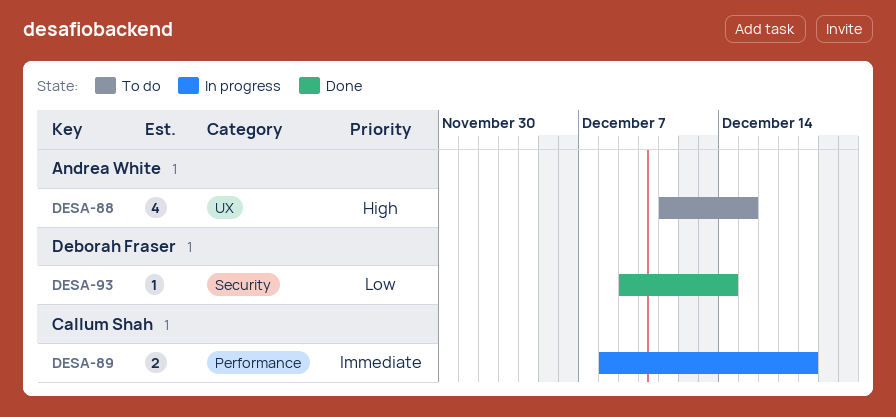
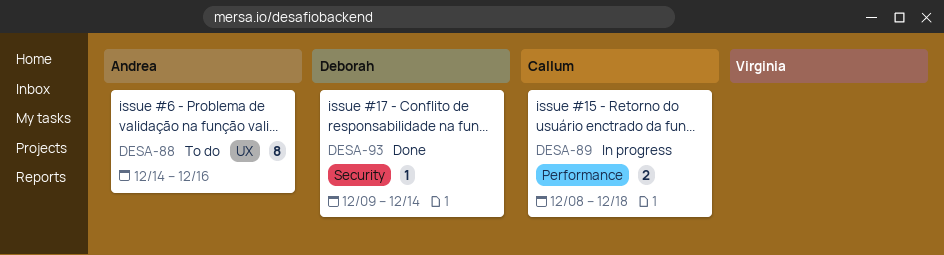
DESA-88, estimate: 4 -> 8
DESA-88, start: Dec 11 -> Dec 14
DESA-88, due: Dec 15 -> Dec 16

